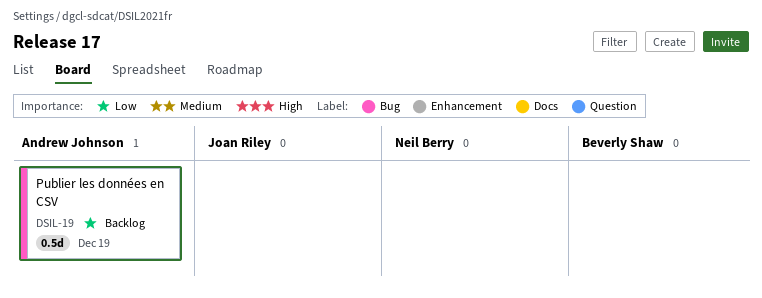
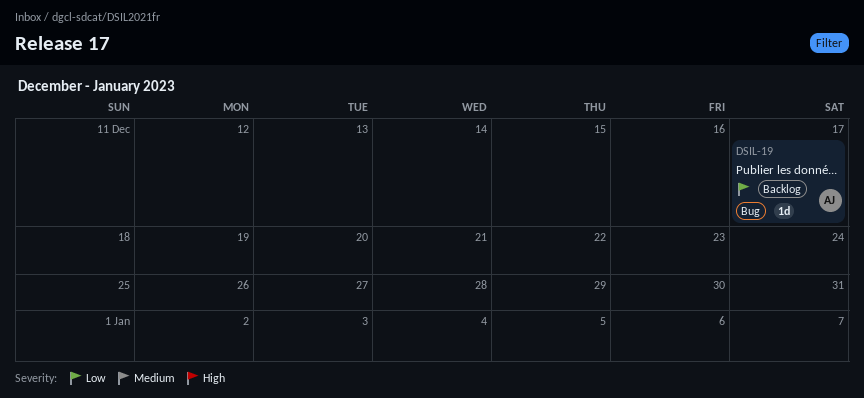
DSIL-19, estimate: 0.5d -> 1d
DSIL-19, due: Dec 19 -> Dec 17

